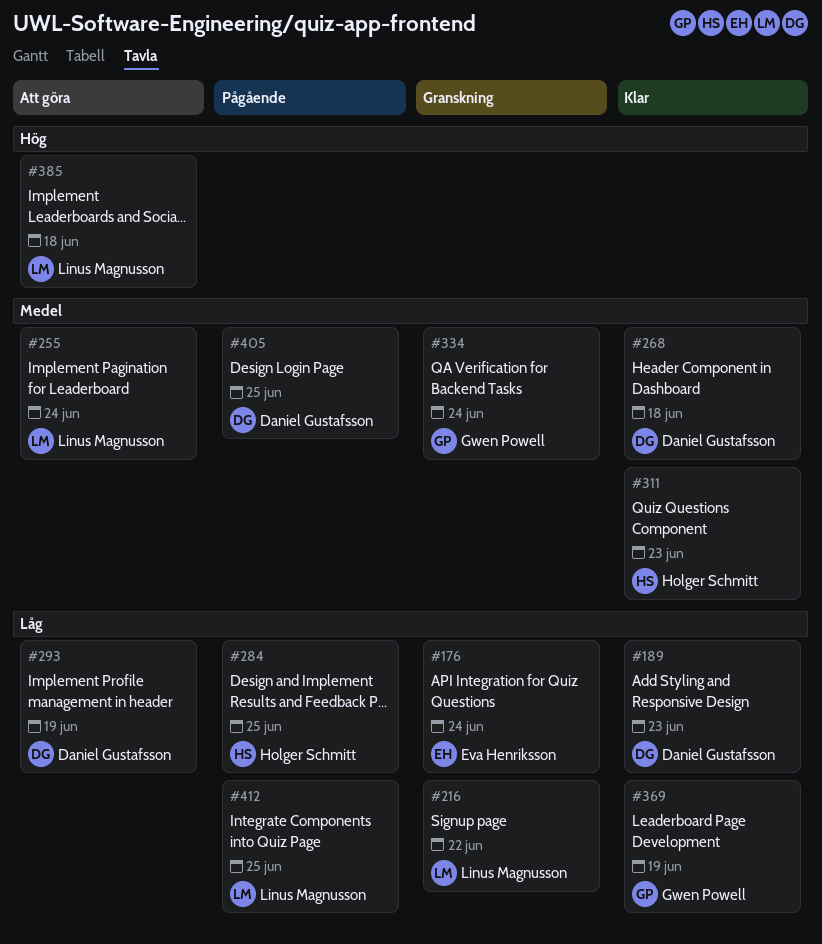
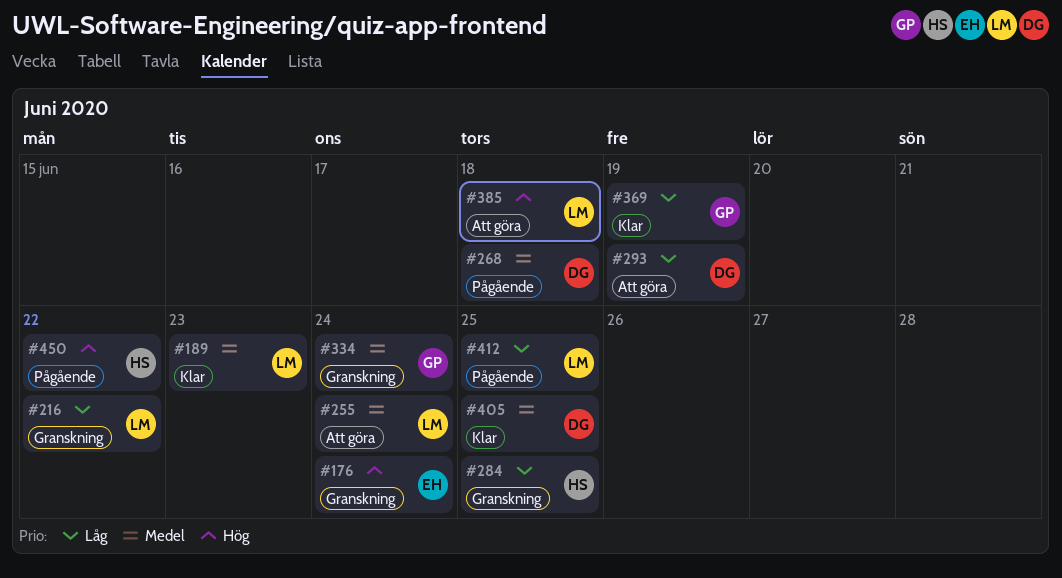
#176, priority: Låg -> Hög
#189, owner: Daniel Gustafsson -> Linus Magnusson
#189, priority: Låg -> Medel
#268, status: Klar -> Pågående
#284, status: Pågående -> Granskning
#311: present -> none
#405, status: Pågående -> Klar
#450: none -> present

